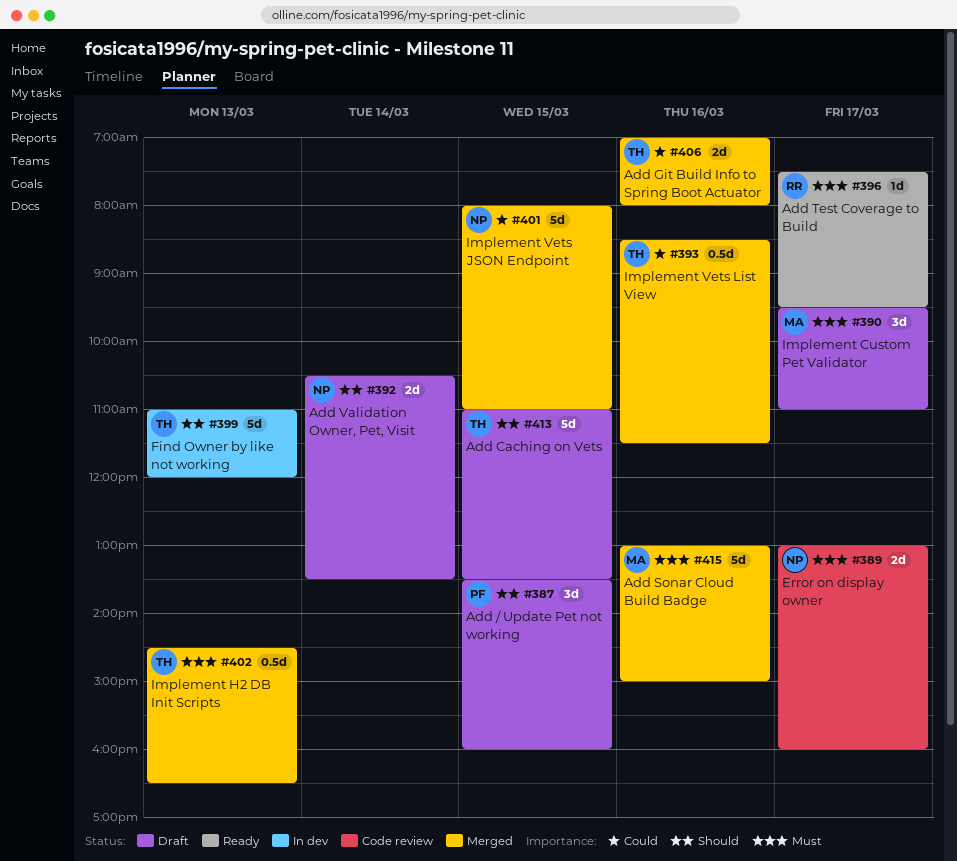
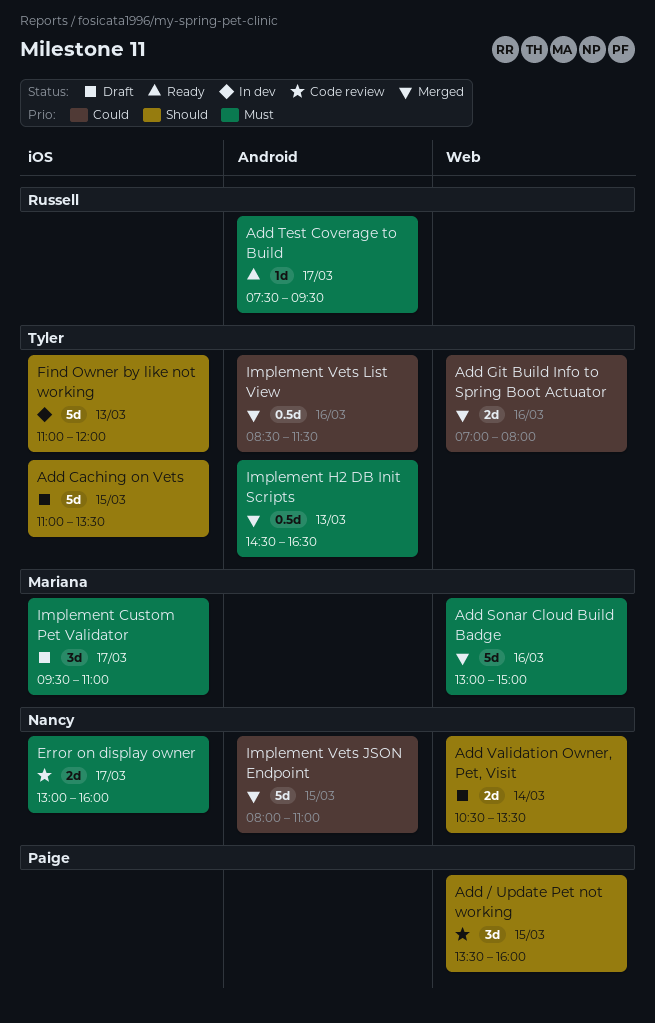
Add / Update Pet not working, status: Draft -> Code review

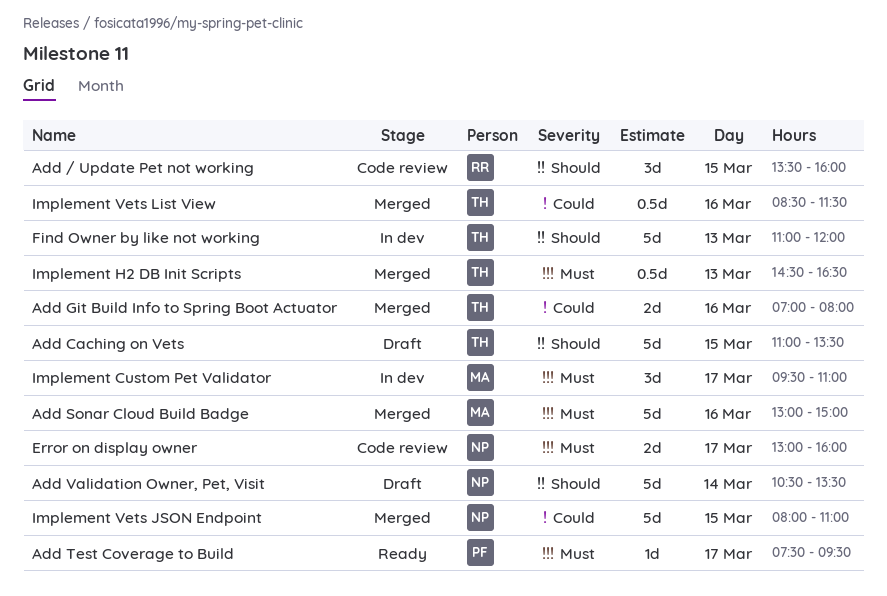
Add / Update Pet not working, owner: Paige -> Russell
Add Test Coverage to Build, owner: Russell -> Paige
Add Validation Owner, Pet, Visit, estimate: 2d -> 5d
Implement Custom Pet Validator, status: Draft -> In dev

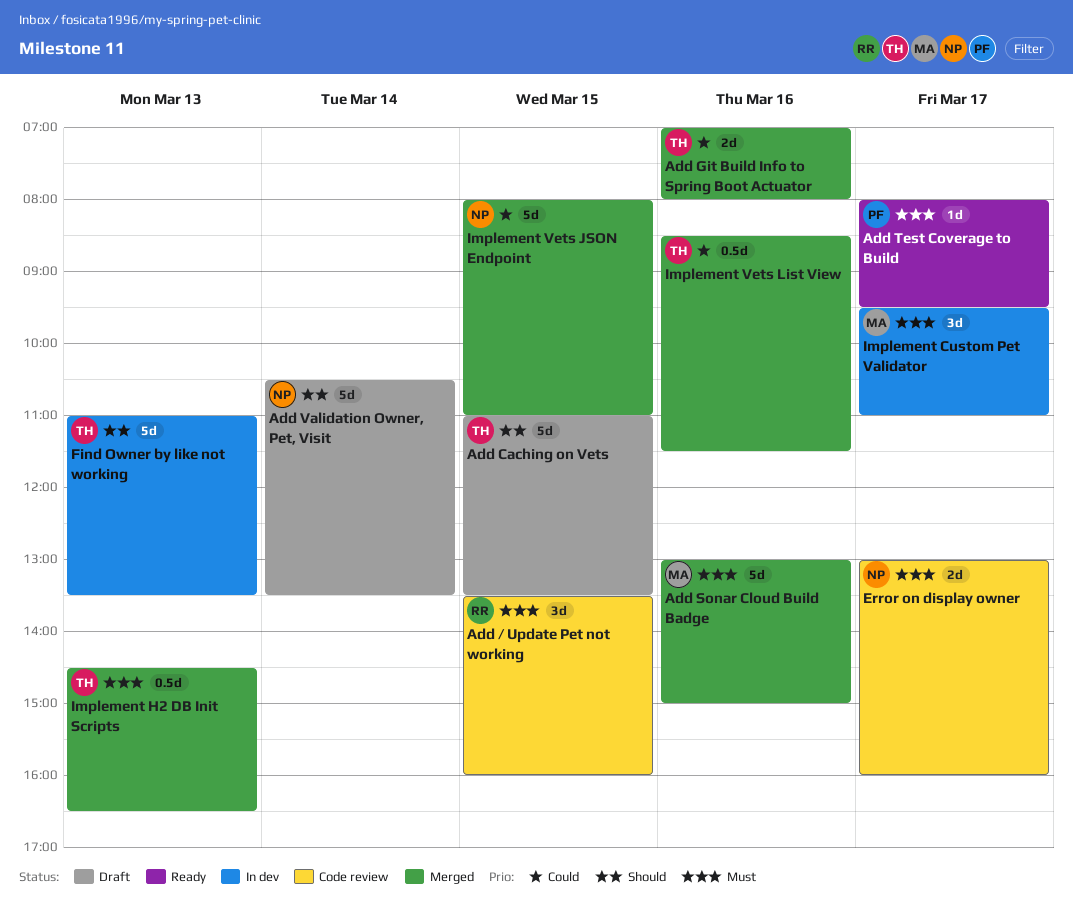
Add / Update Pet not working, priority: Should -> Must
Add Test Coverage to Build, begins: 07:30 -> 08:00
Find Owner by like not working, ends: 12:00 -> 13:30

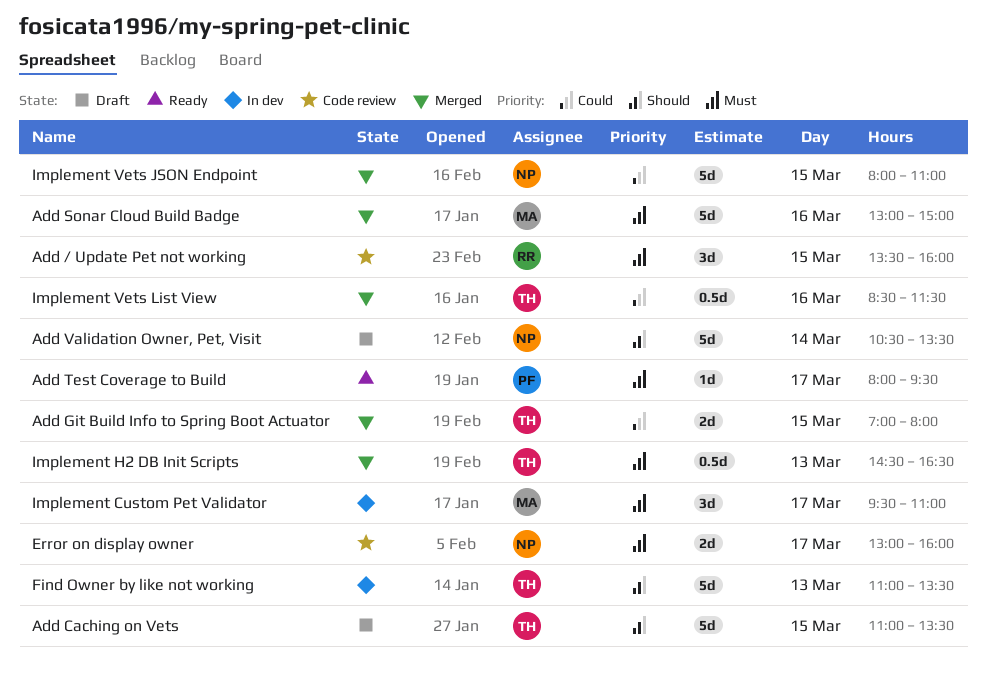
Add Git Build Info to Spring Boot Actuator, day: Mar 16 -> Mar 15

